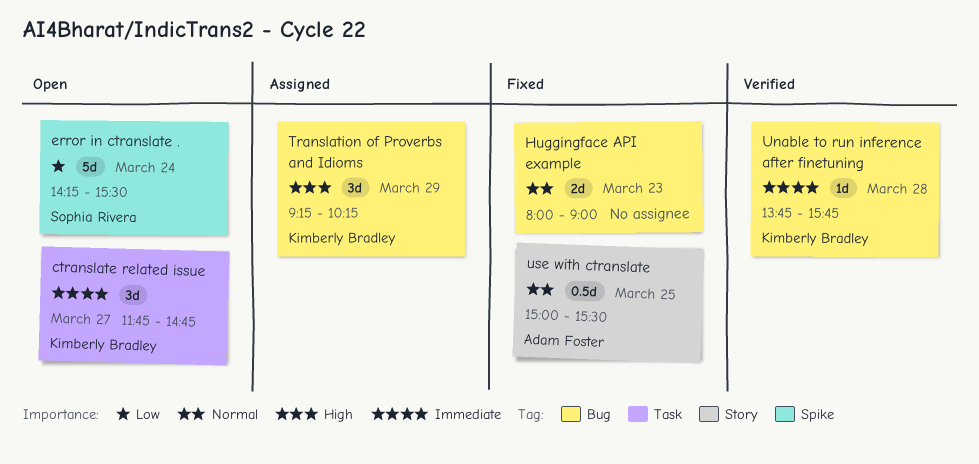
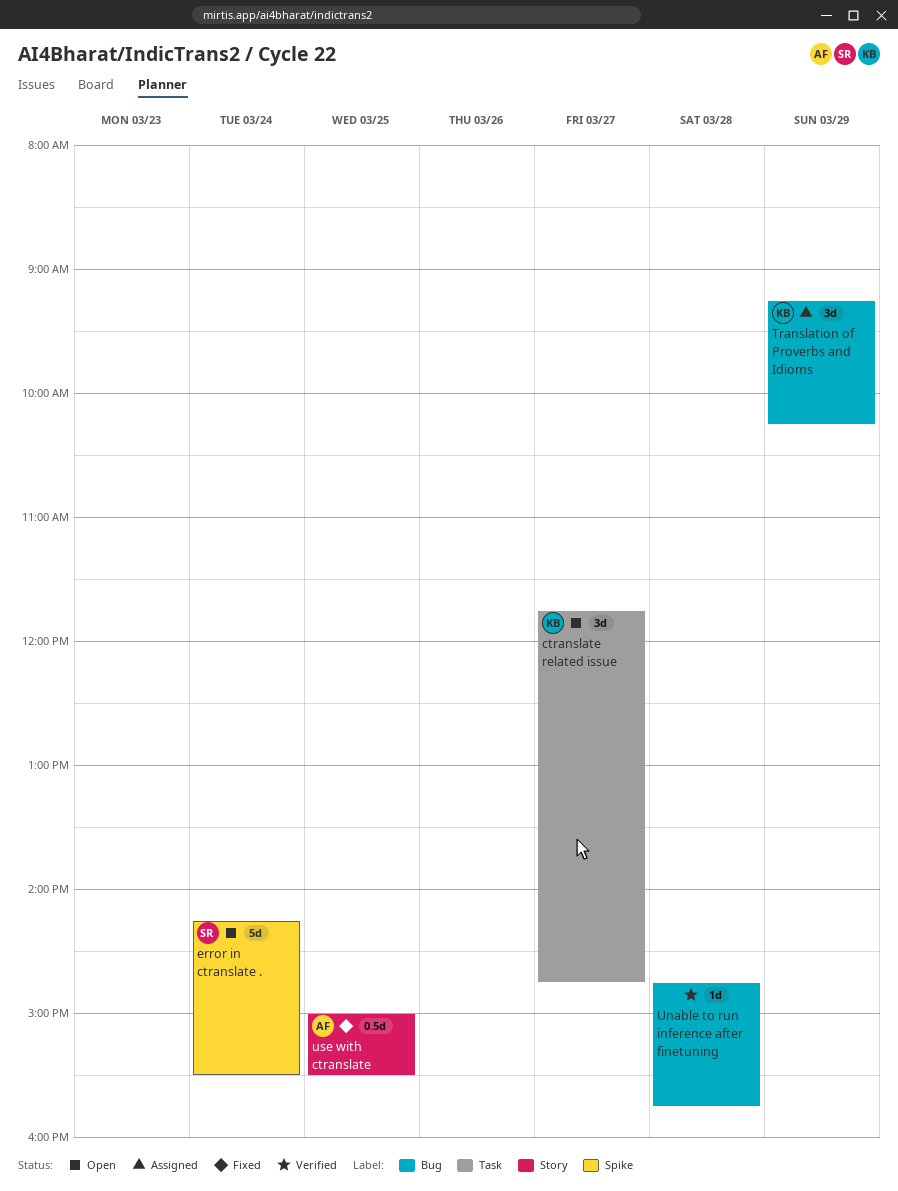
Huggingface API example: present -> none
Unable to run inference after finetuning, owner: Kimberly Bradley -> none
Unable to run inference after finetuning, begins: 13:45 -> 14:45

